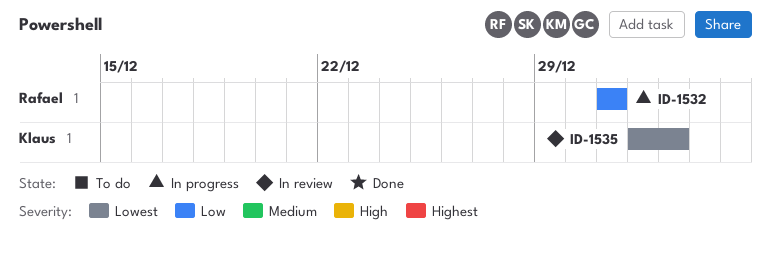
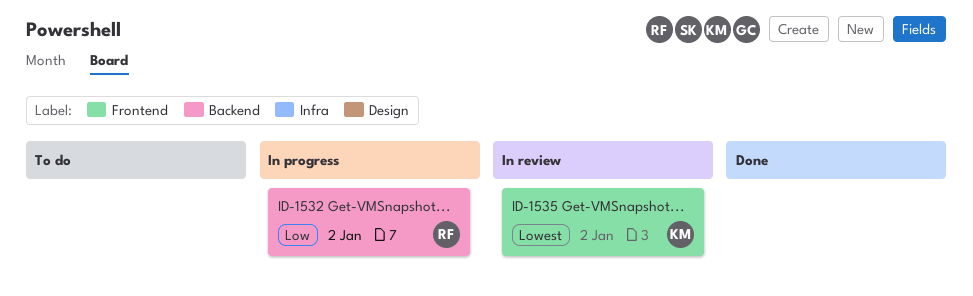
ID-1532, due: Dec 31 -> Jan 2

